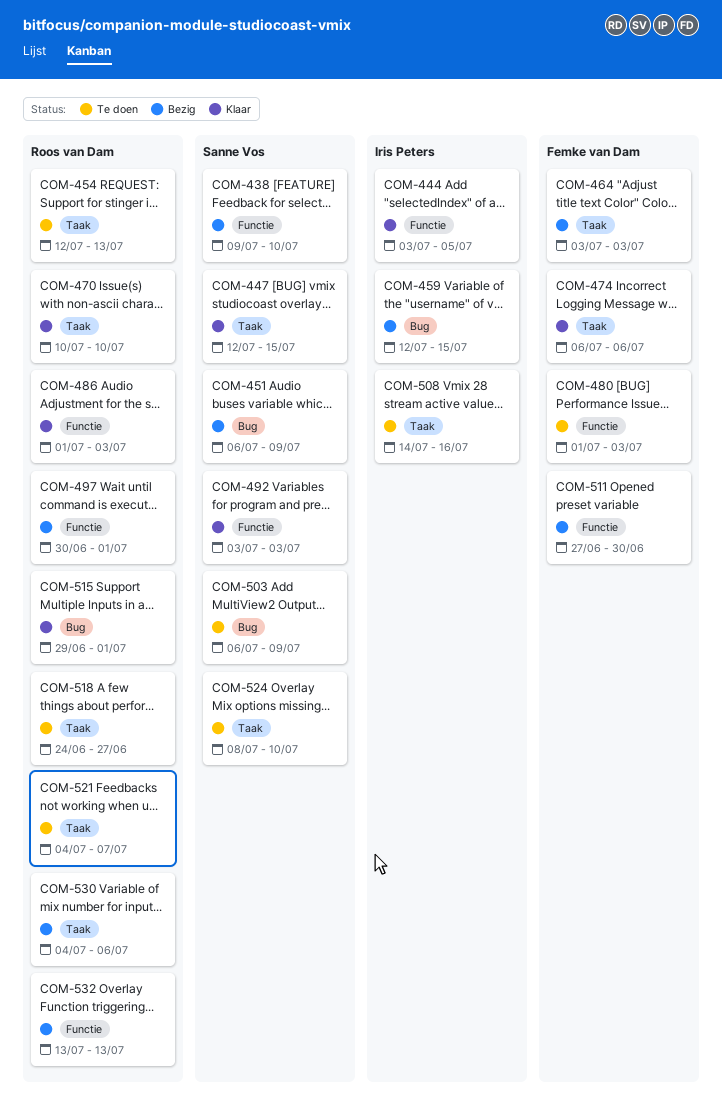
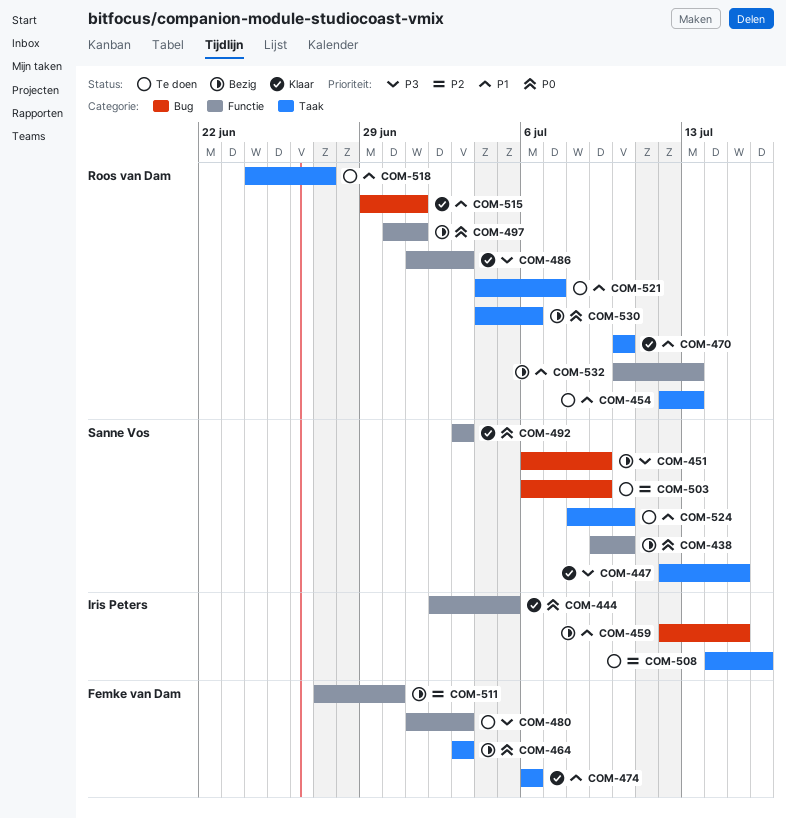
COM-444, start: Jul 3 -> Jul 2
COM-532, start: Jul 13 -> Jul 10

